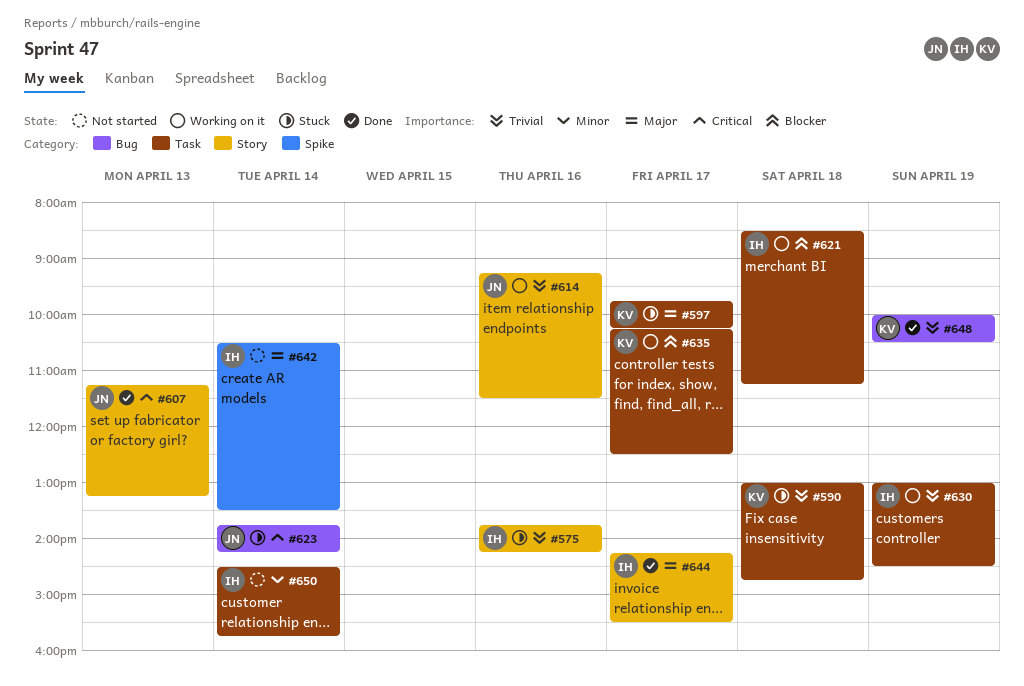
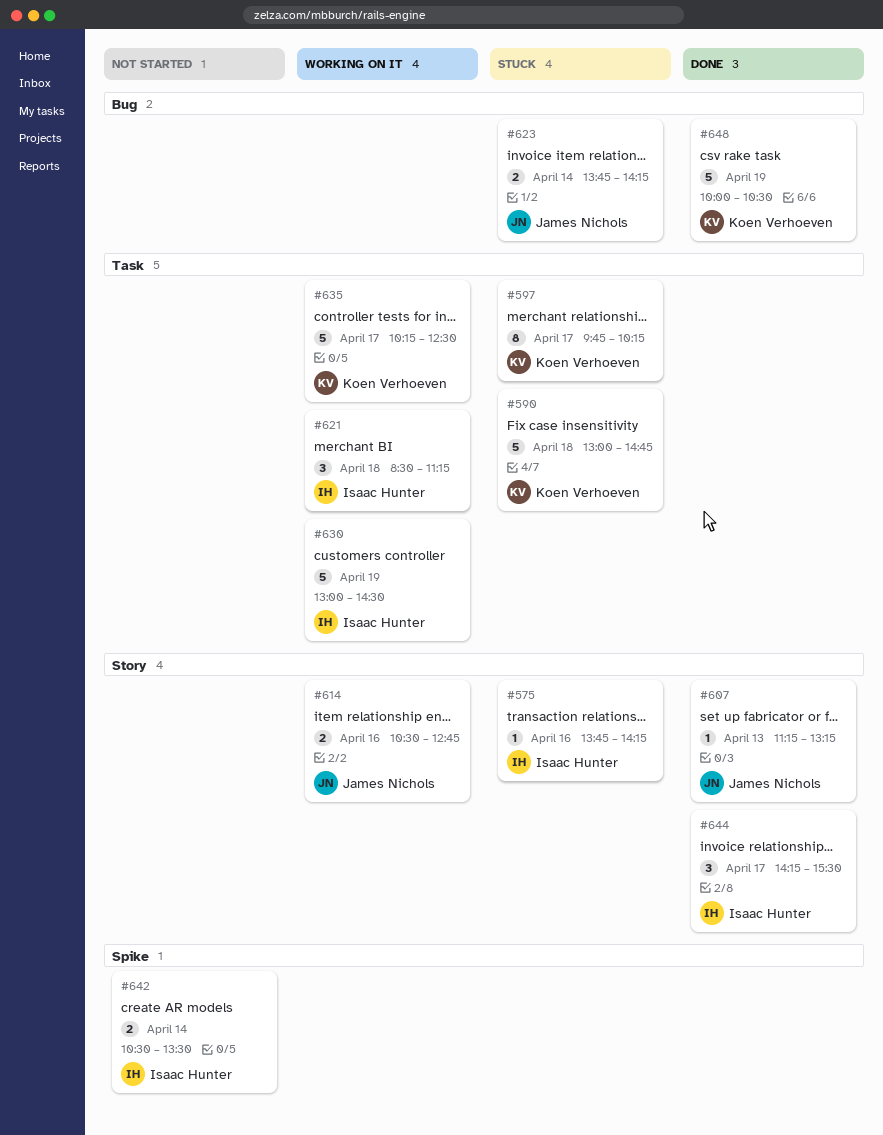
#614, begins: 09:15 -> 10:30
#614, ends: 11:30 -> 12:45
#650: present -> none

